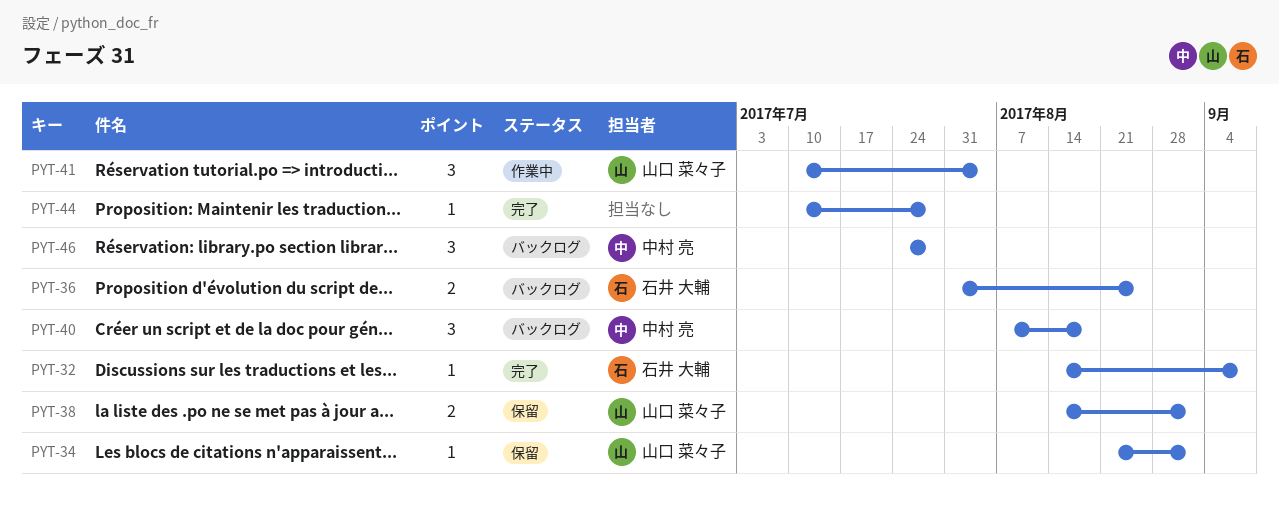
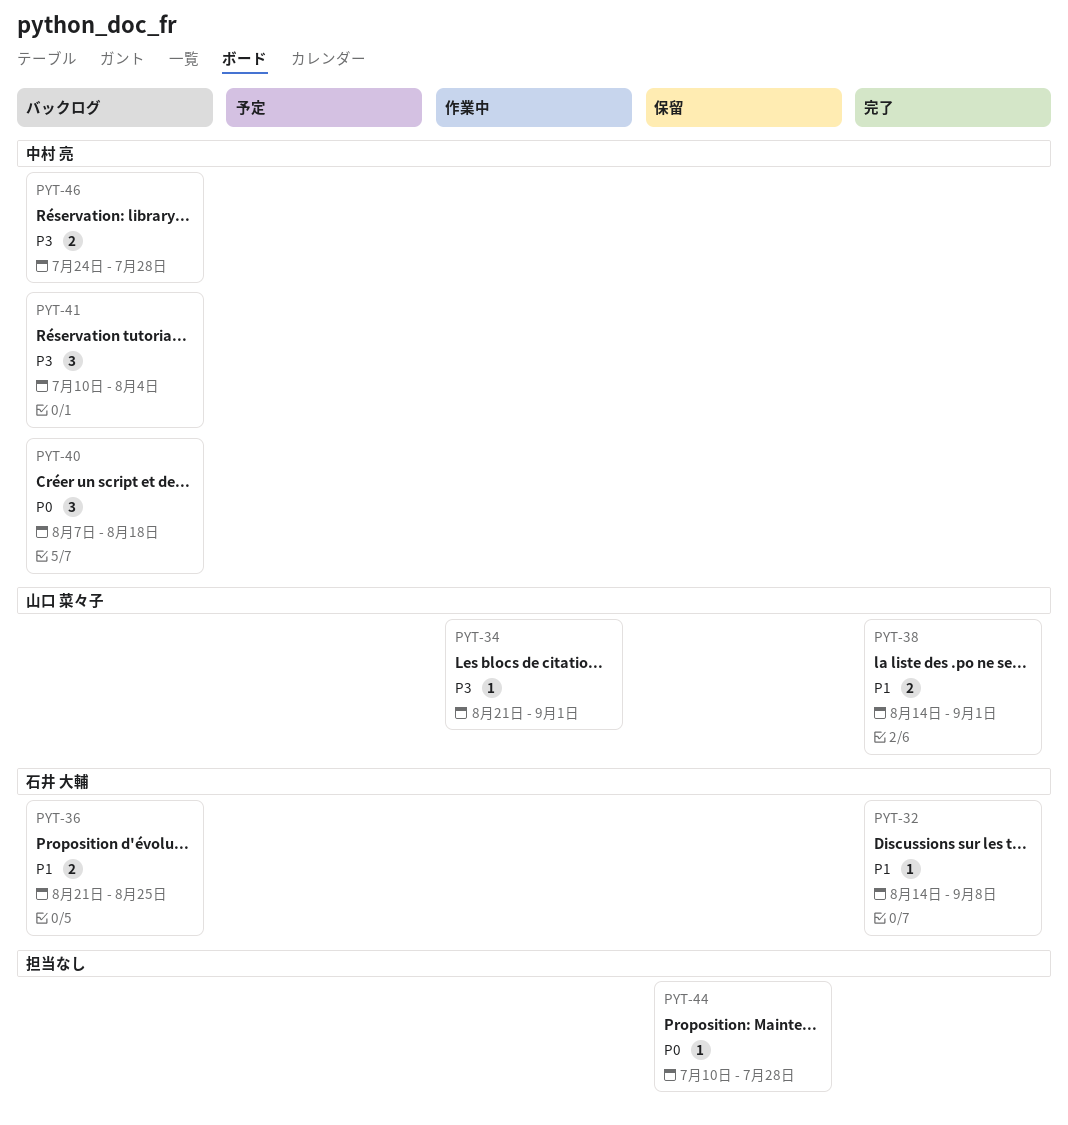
PYT-34, status: 保留 -> 作業中
PYT-36, start: Jul 31 -> Aug 21
PYT-38, status: 保留 -> 完了
PYT-41, status: 作業中 -> バックログ
PYT-41, owner: 山口 菜々子 -> 中村 亮
PYT-44, status: 完了 -> 保留
PYT-46, estimate: 3 -> 2

